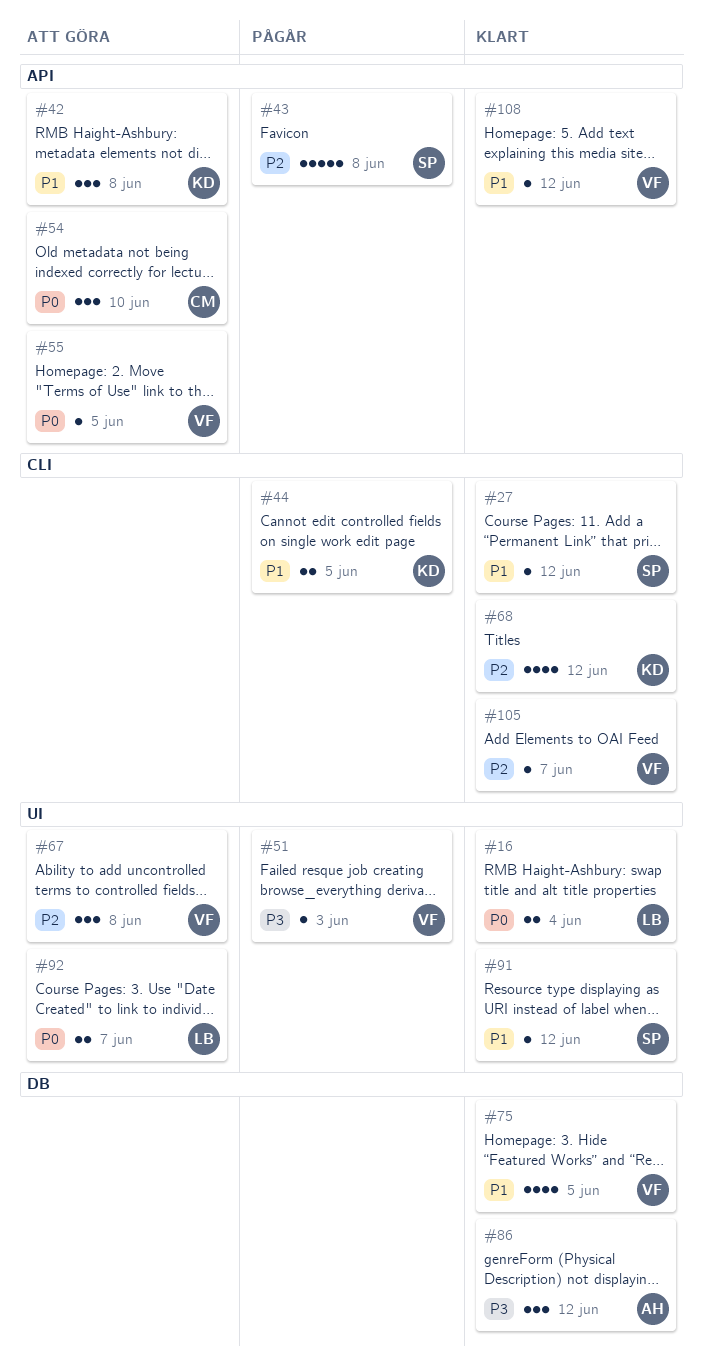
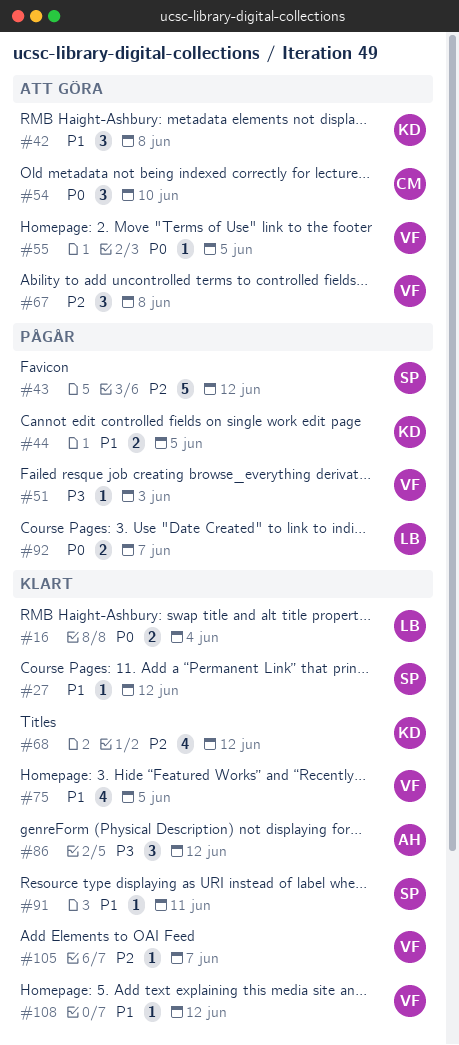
#43, due: Jun 8 -> Jun 12
#91, due: Jun 12 -> Jun 11
#92, status: Att göra -> Pågår

